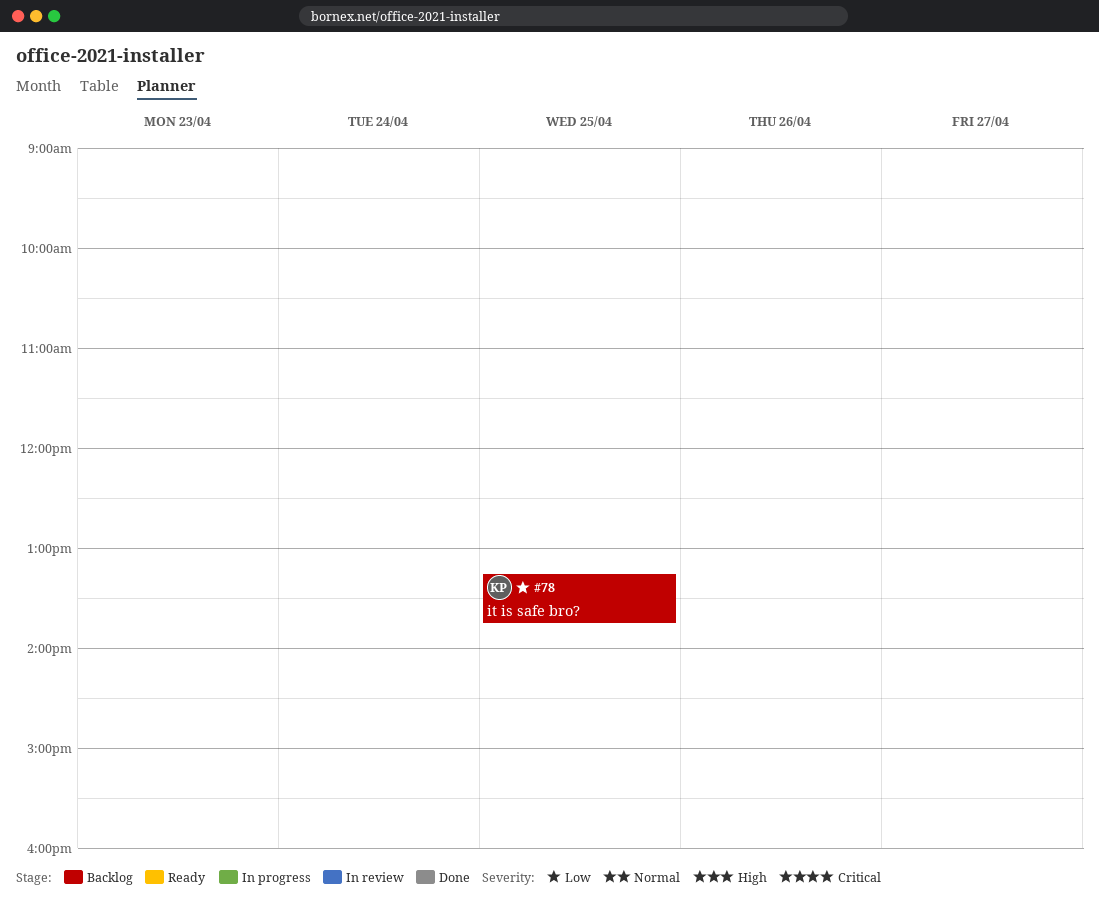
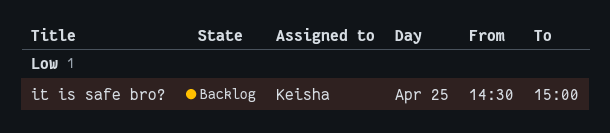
it is safe bro?, begins: 13:15 -> 14:30
it is safe bro?, ends: 13:45 -> 15:00

